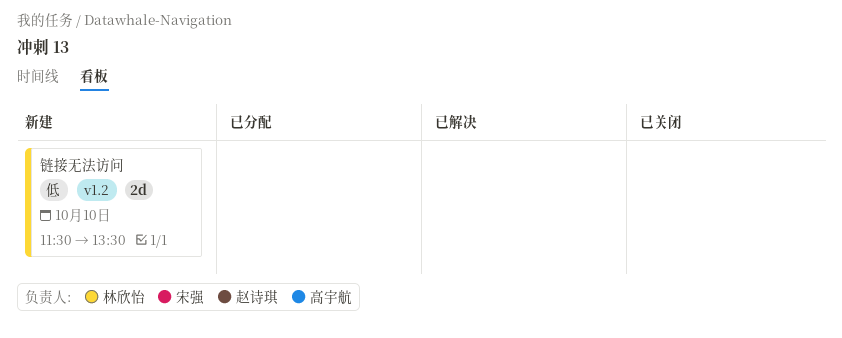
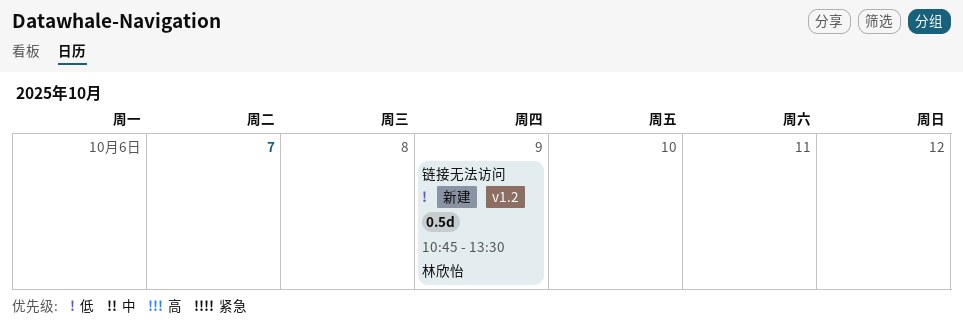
链接无法访问, estimate: 2d -> 0.5d
链接无法访问, day: Oct 10 -> Oct 9
链接无法访问, begins: 11:30 -> 10:45

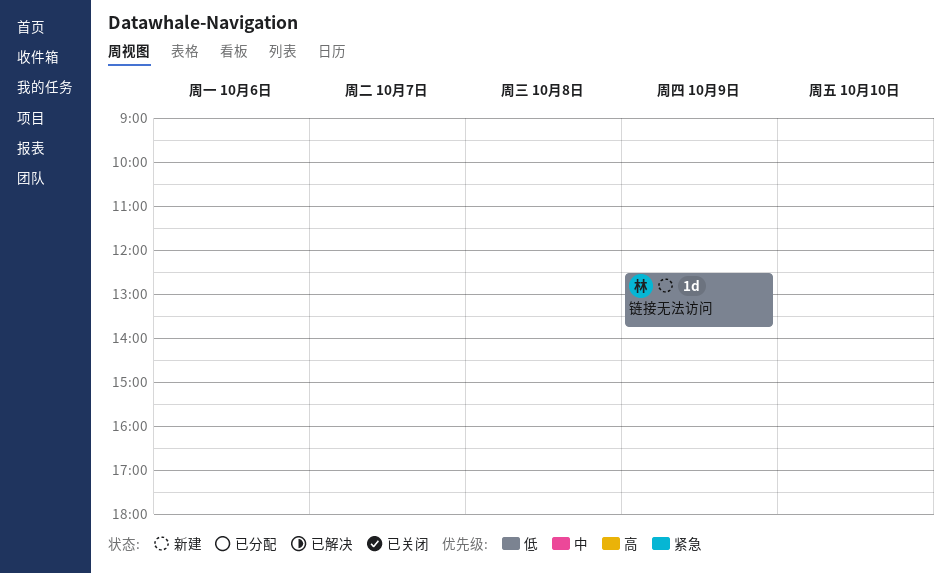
链接无法访问, estimate: 0.5d -> 1d
链接无法访问, begins: 10:45 -> 12:30
链接无法访问, ends: 13:30 -> 13:45

